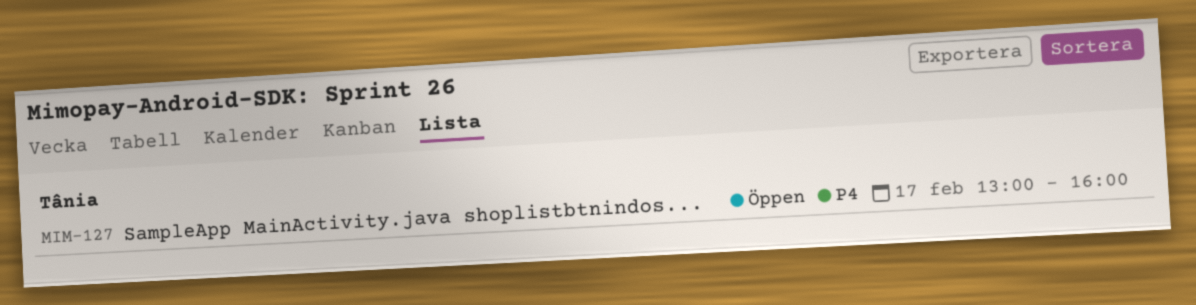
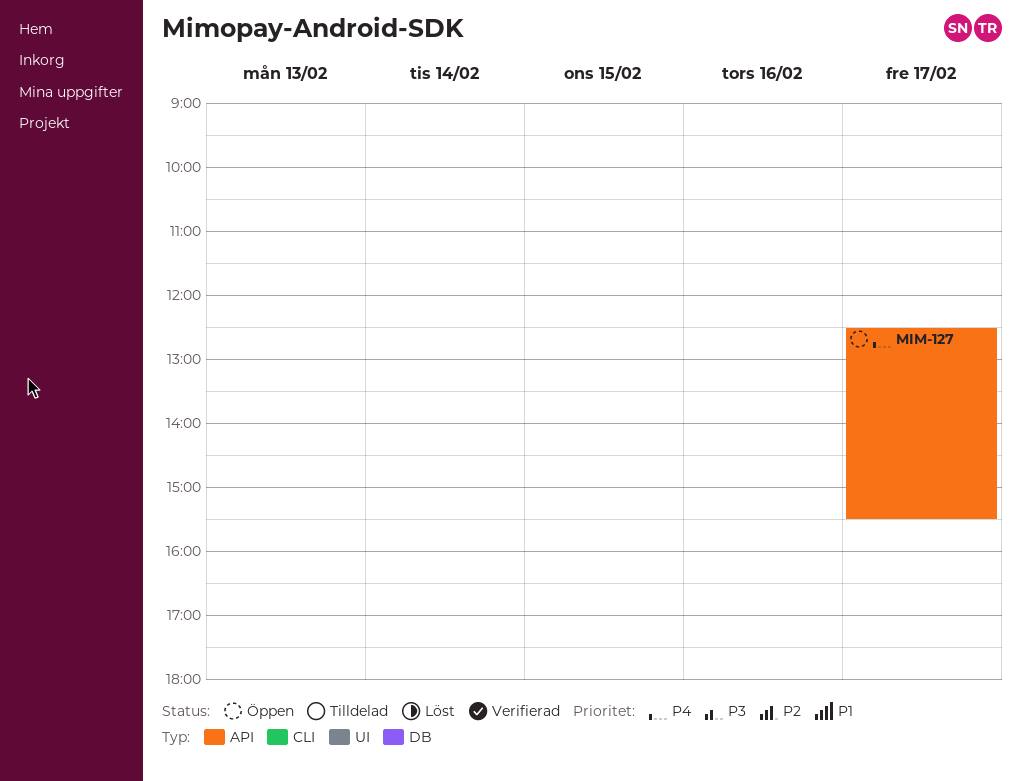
MIM-127, begins: 13:00 -> 12:30
MIM-127, ends: 16:00 -> 15:30

